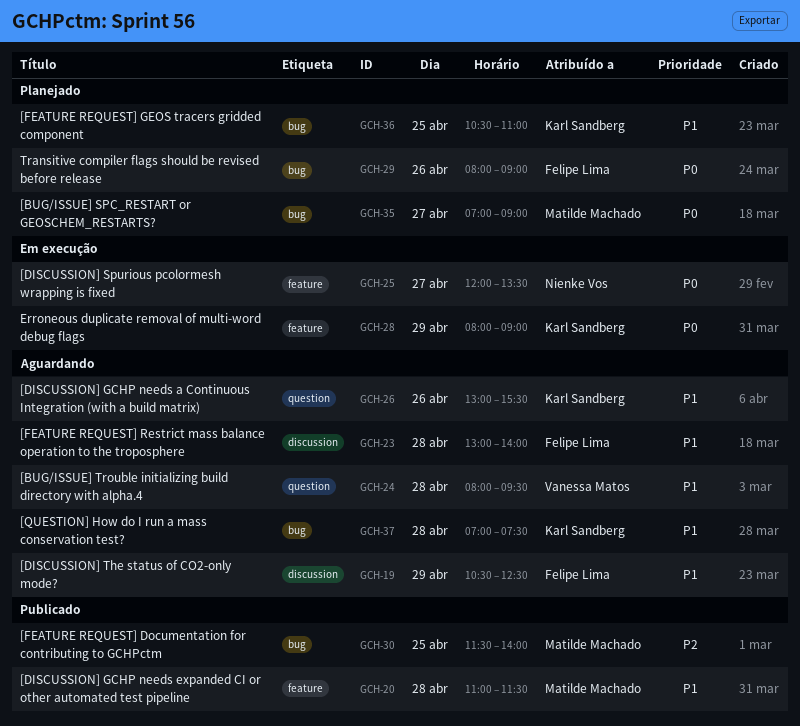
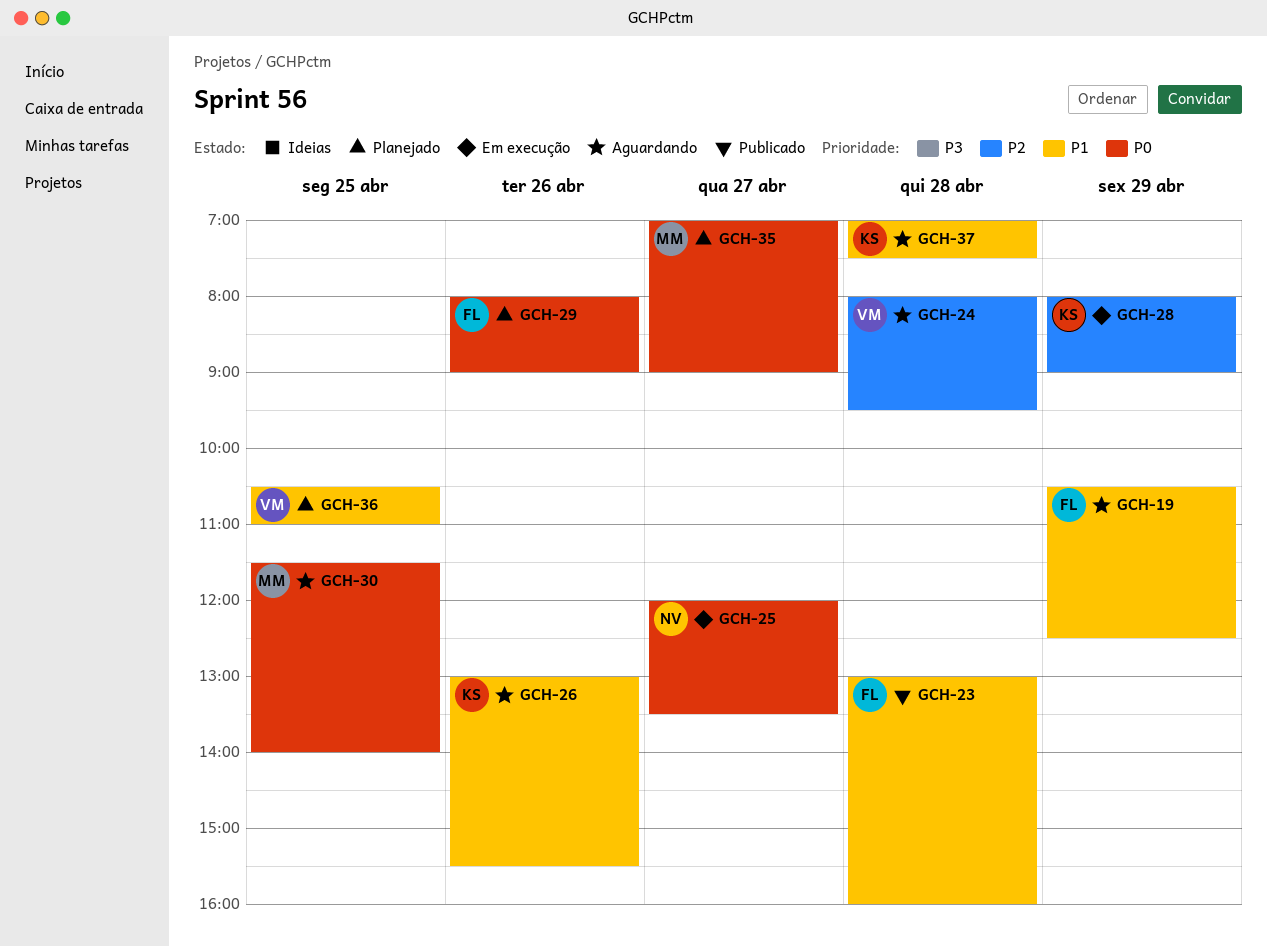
GCH-20: present -> none
GCH-23, status: Aguardando -> Publicado
GCH-23, ends: 14:00 -> 16:00
GCH-24, priority: P1 -> P2
GCH-28, priority: P0 -> P2
GCH-30, status: Publicado -> Aguardando
GCH-30, priority: P2 -> P0
GCH-36, owner: Karl Sandberg -> Vanessa Matos

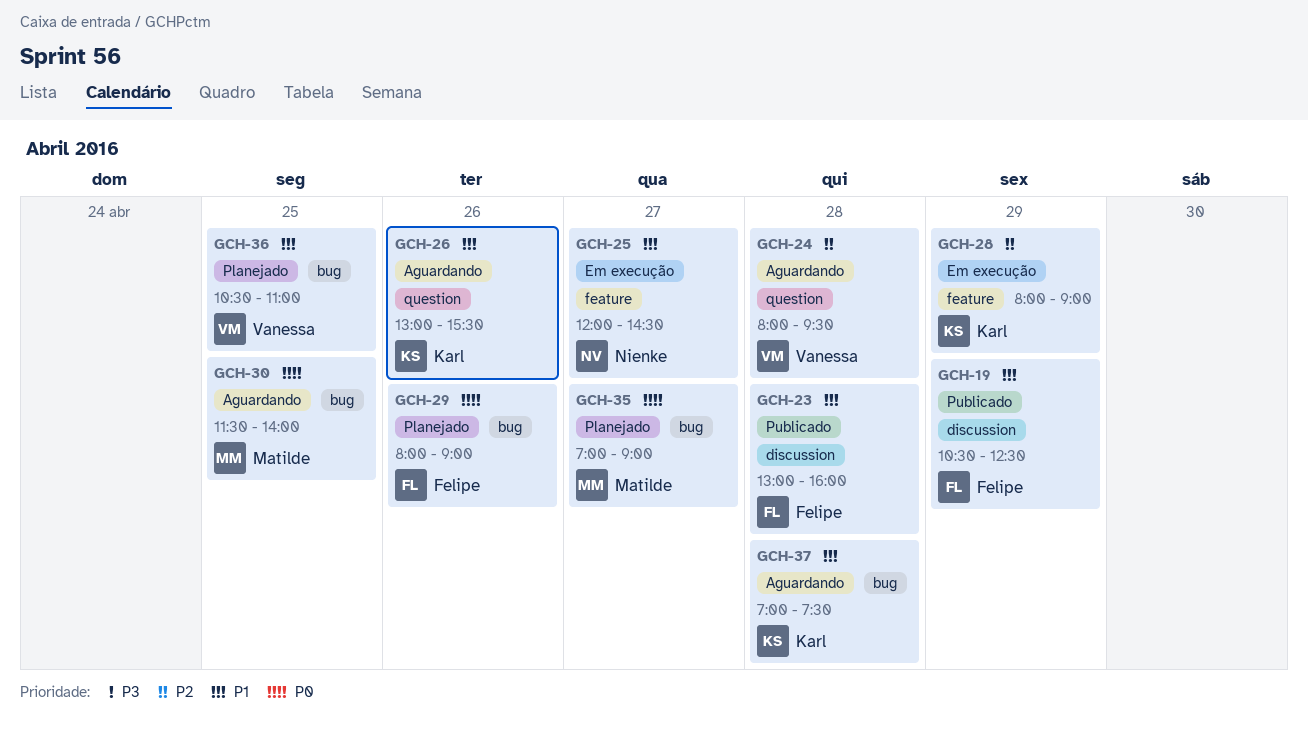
GCH-19, status: Aguardando -> Publicado
GCH-25, priority: P0 -> P1
GCH-25, ends: 13:30 -> 14:30

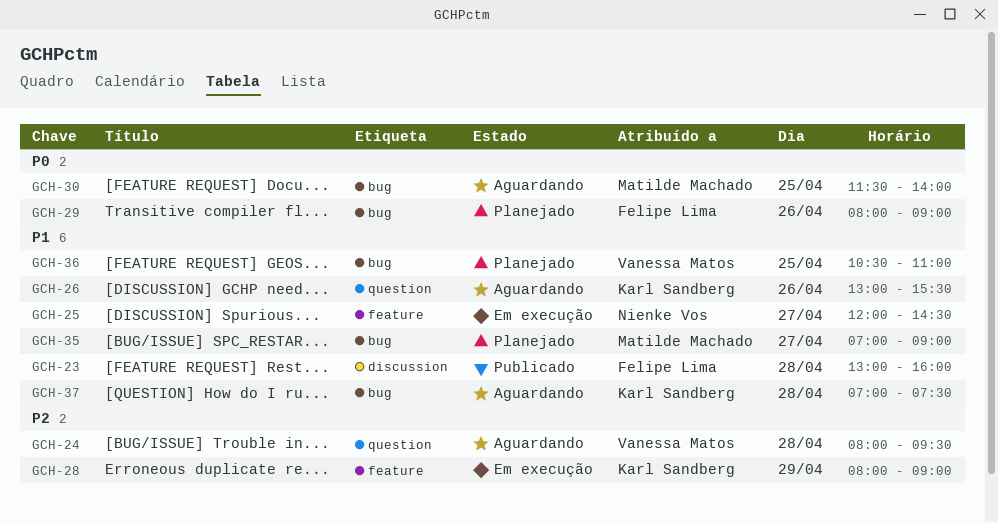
GCH-19: present -> none
GCH-35, priority: P0 -> P1

